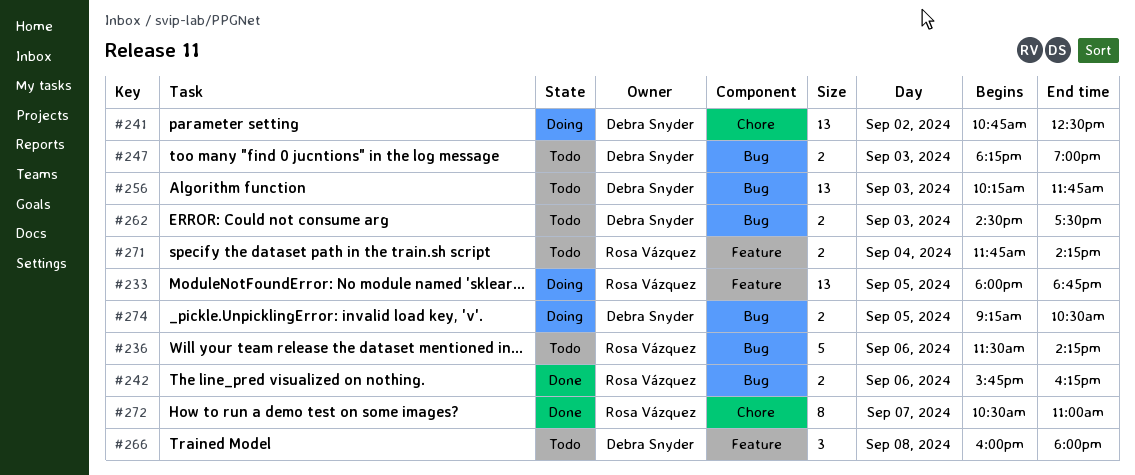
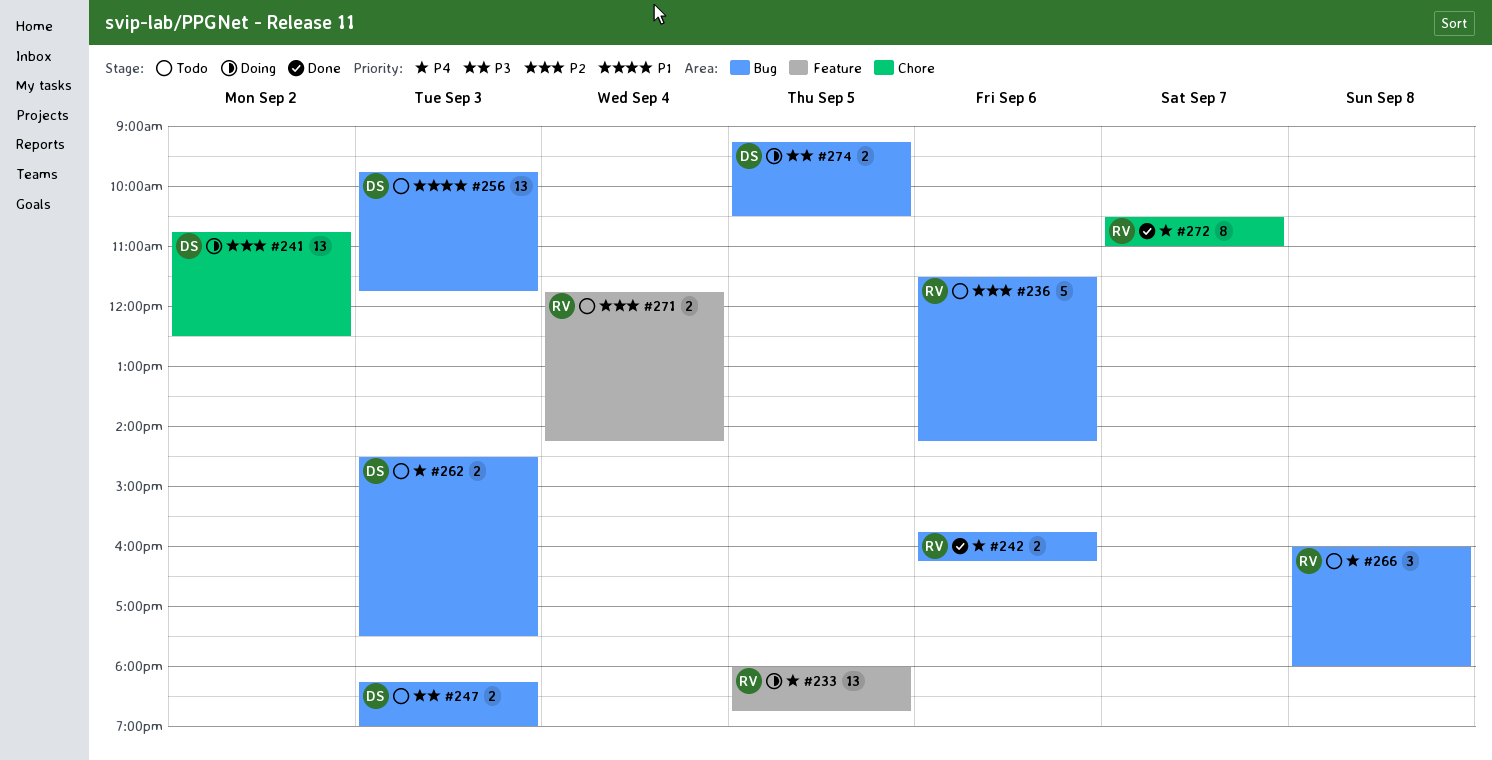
#256, begins: 10:15 -> 09:45
#266, owner: Debra Snyder -> Rosa Vázquez
#266, label: Feature -> Bug

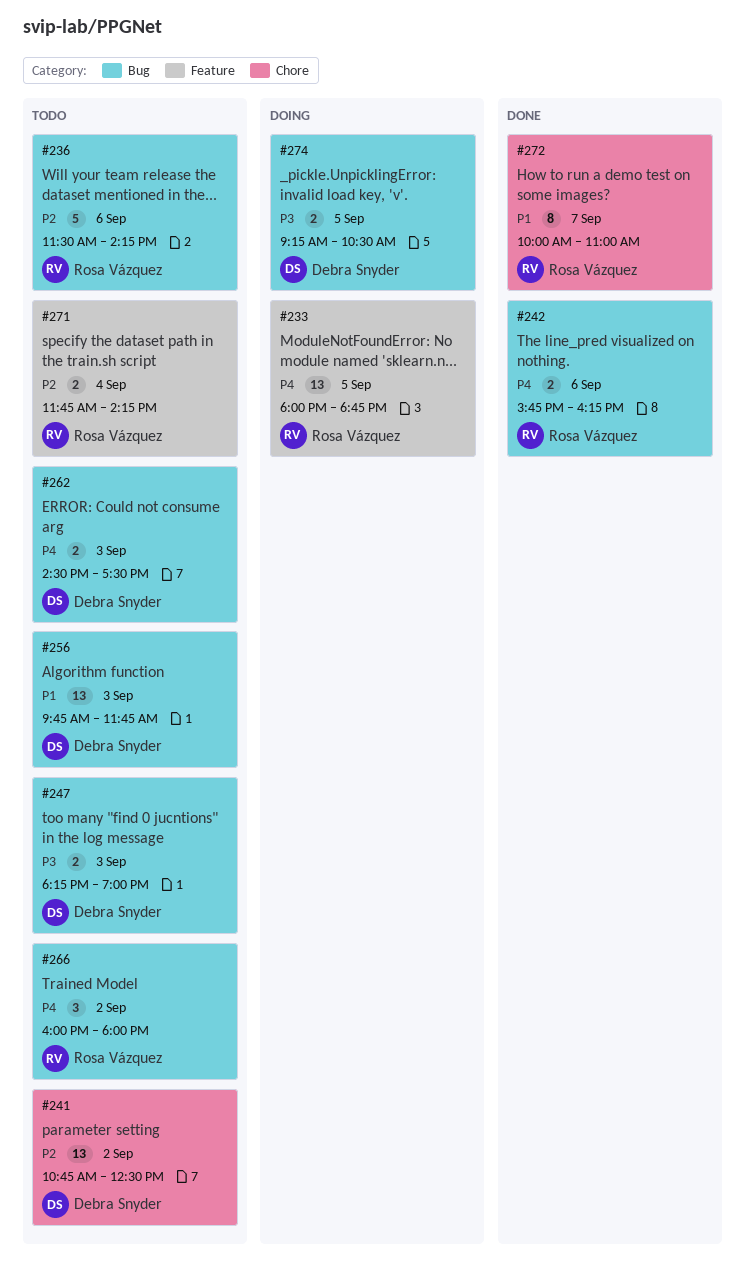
#241, status: Doing -> Todo
#266, day: Sep 8 -> Sep 2
#272, priority: P4 -> P1
#272, begins: 10:30 -> 10:00

